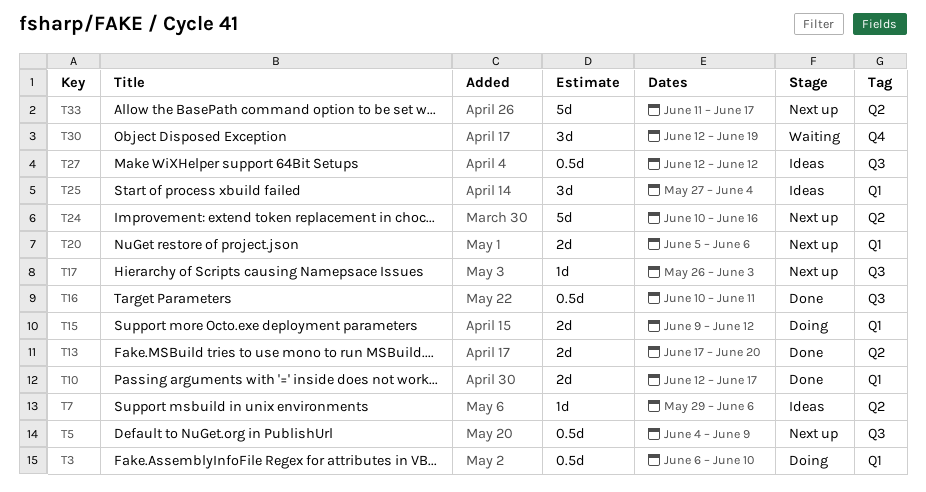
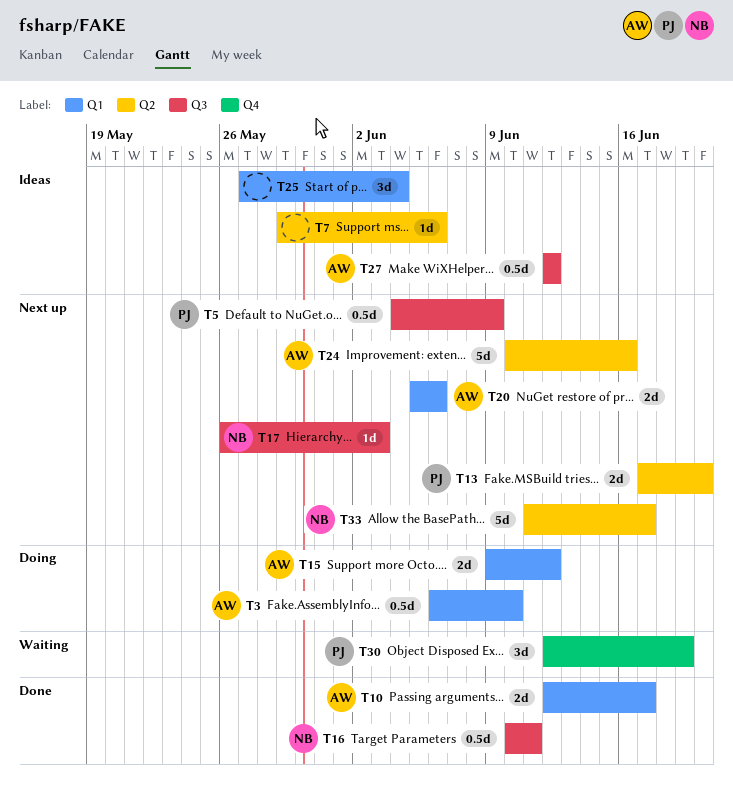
T13, status: Done -> Next up

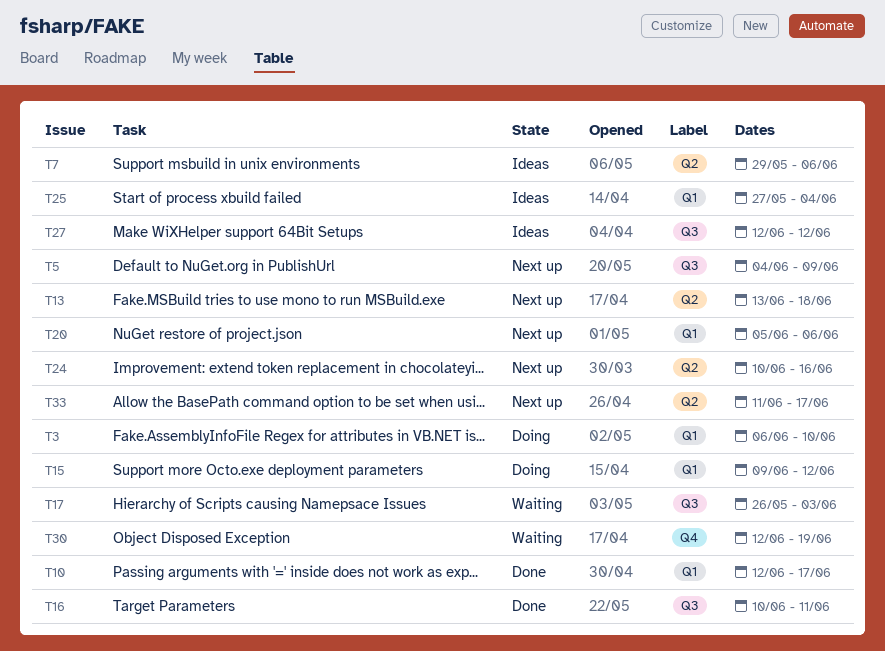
T13, start: Jun 17 -> Jun 13
T13, due: Jun 20 -> Jun 18
T17, status: Next up -> Waiting

